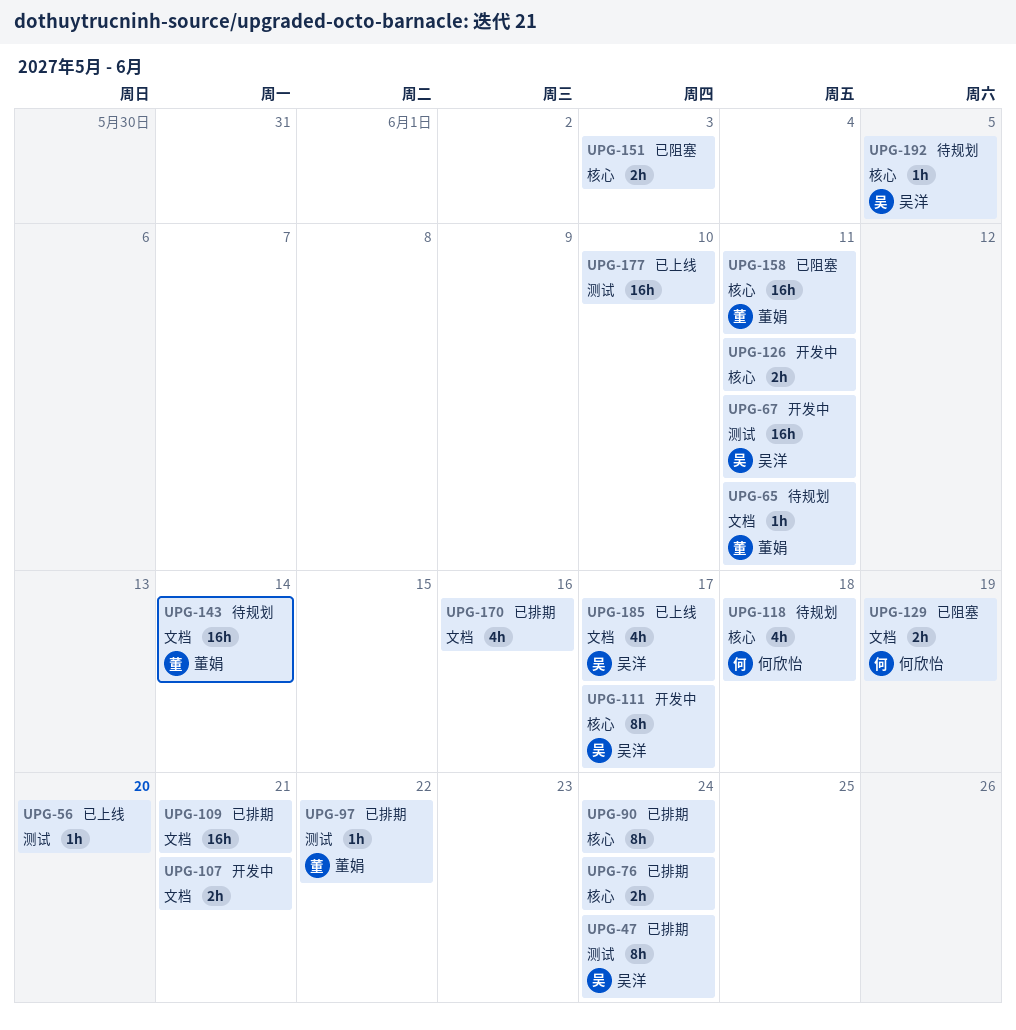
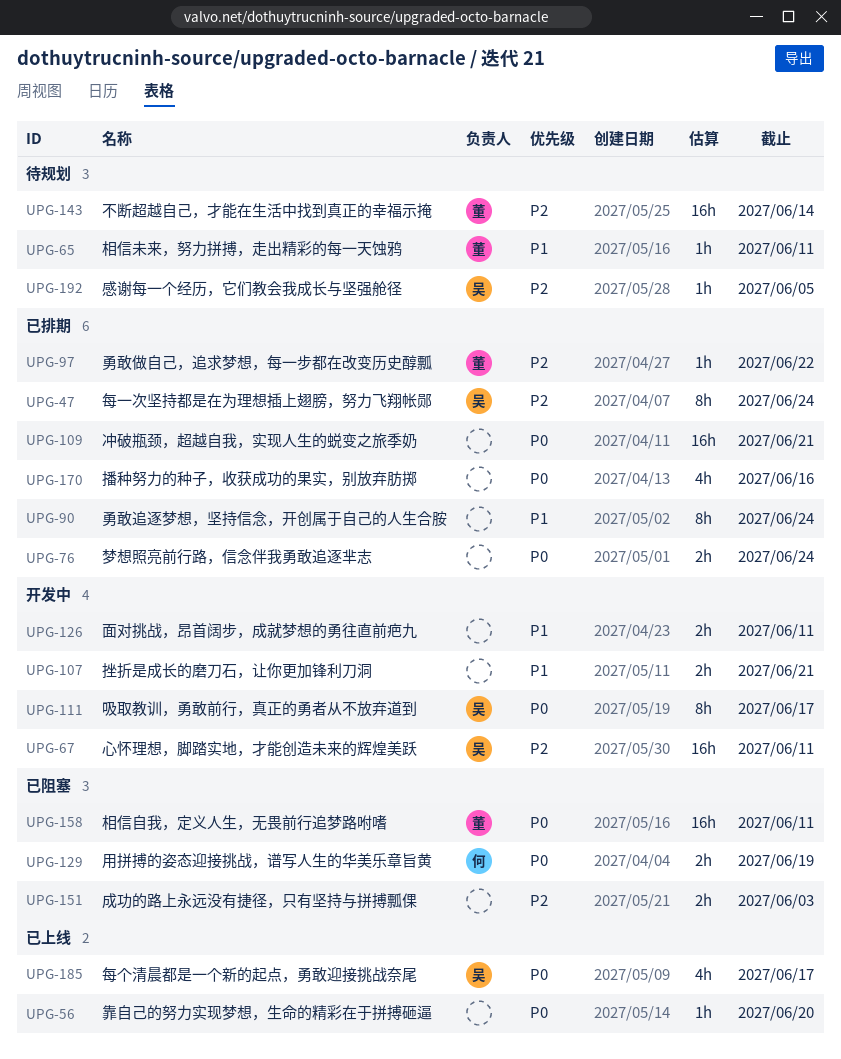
UPG-118: present -> none
UPG-177: present -> none

